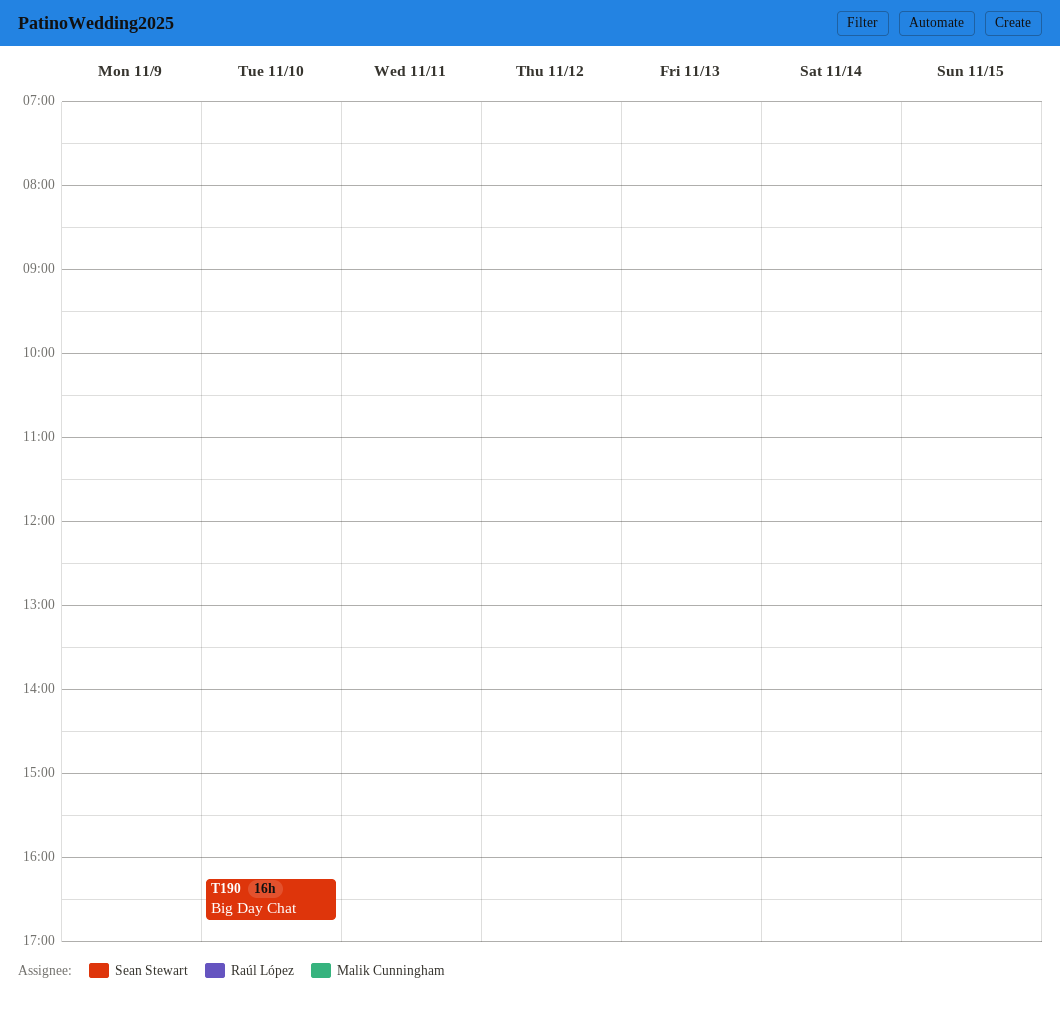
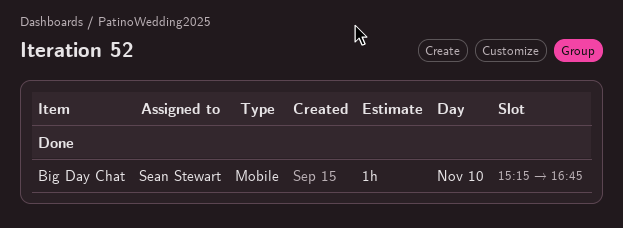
Big Day Chat, estimate: 16h -> 1h
Big Day Chat, begins: 16:15 -> 15:15

